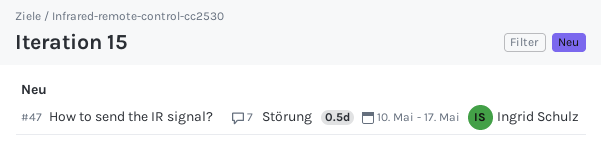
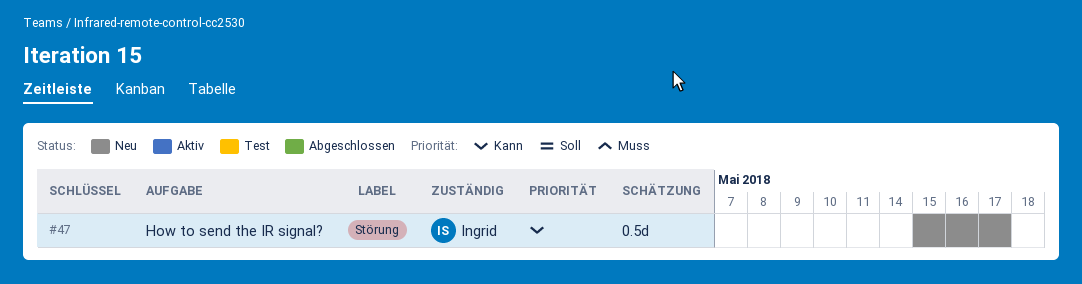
#47, start: May 10 -> May 15

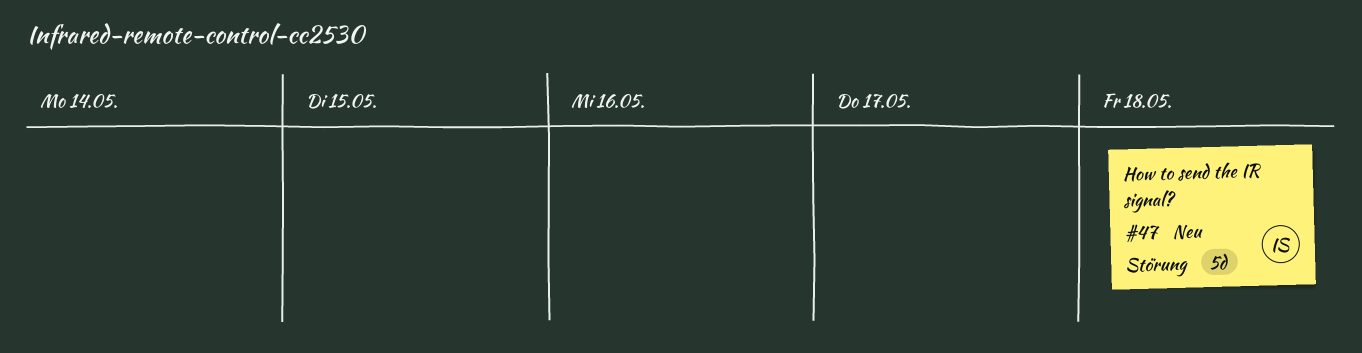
#47, estimate: 0.5d -> 5d
#47, due: May 17 -> May 18

